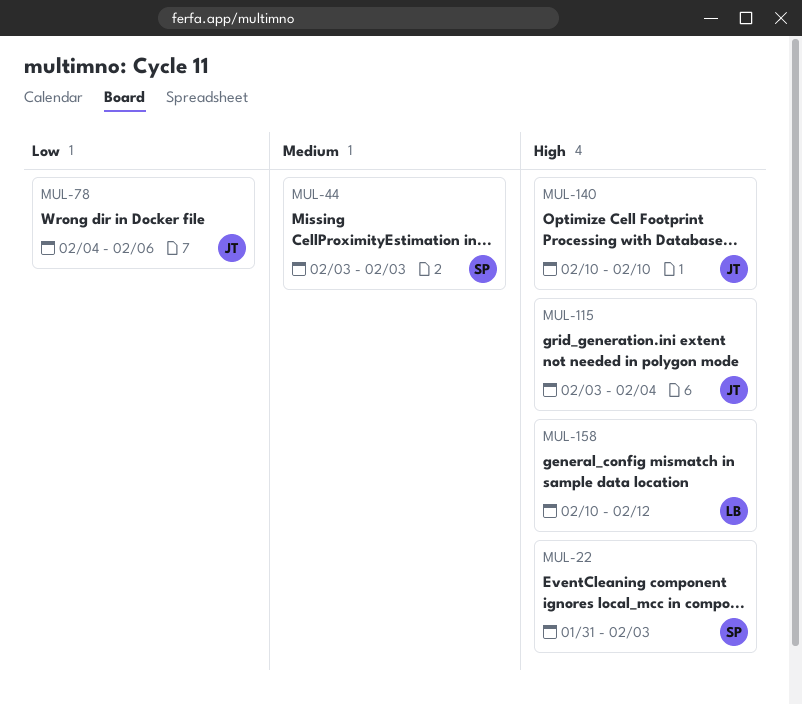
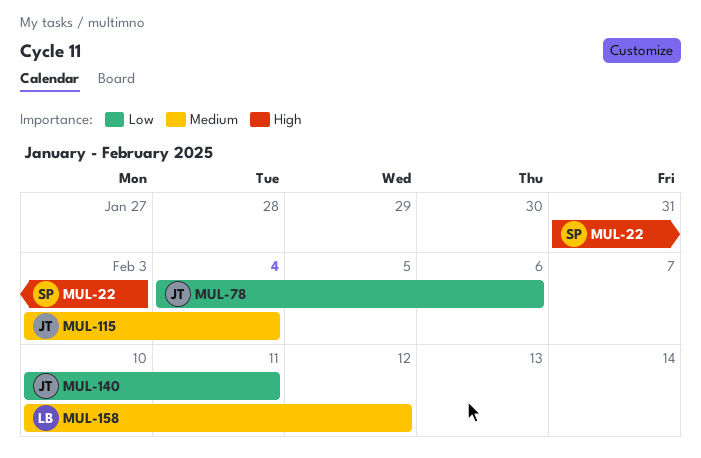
MUL-44: present -> none
MUL-115, priority: High -> Medium
MUL-140, priority: High -> Low
MUL-140, due: Feb 10 -> Feb 11
MUL-158, priority: High -> Medium

